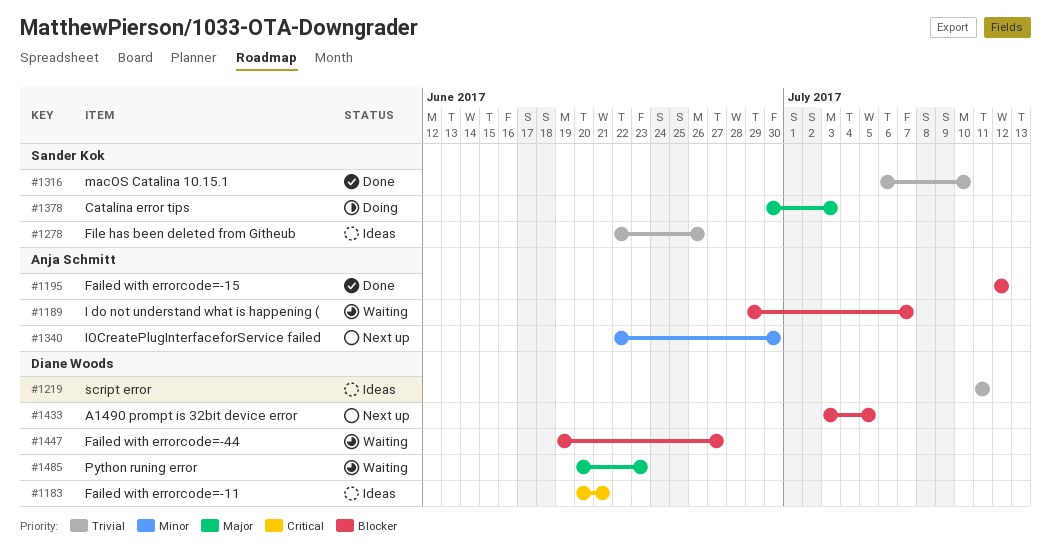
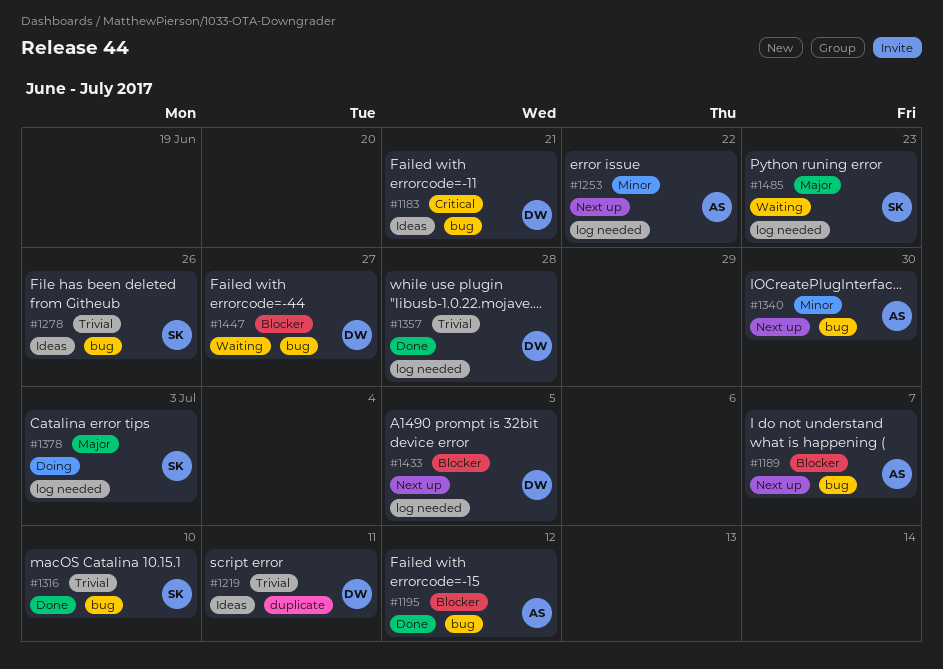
#1189, status: Waiting -> Next up
#1253: none -> present
#1357: none -> present
#1485, owner: Diane Woods -> Sander Kok

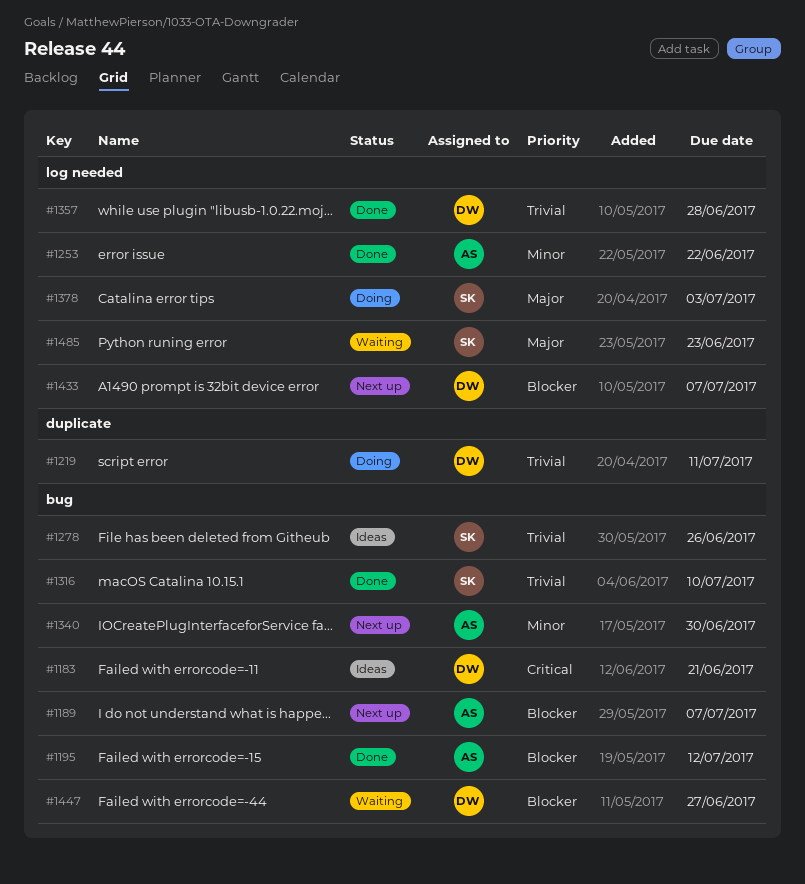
#1219, status: Ideas -> Doing
#1253, status: Next up -> Done
#1433, due: Jul 5 -> Jul 7

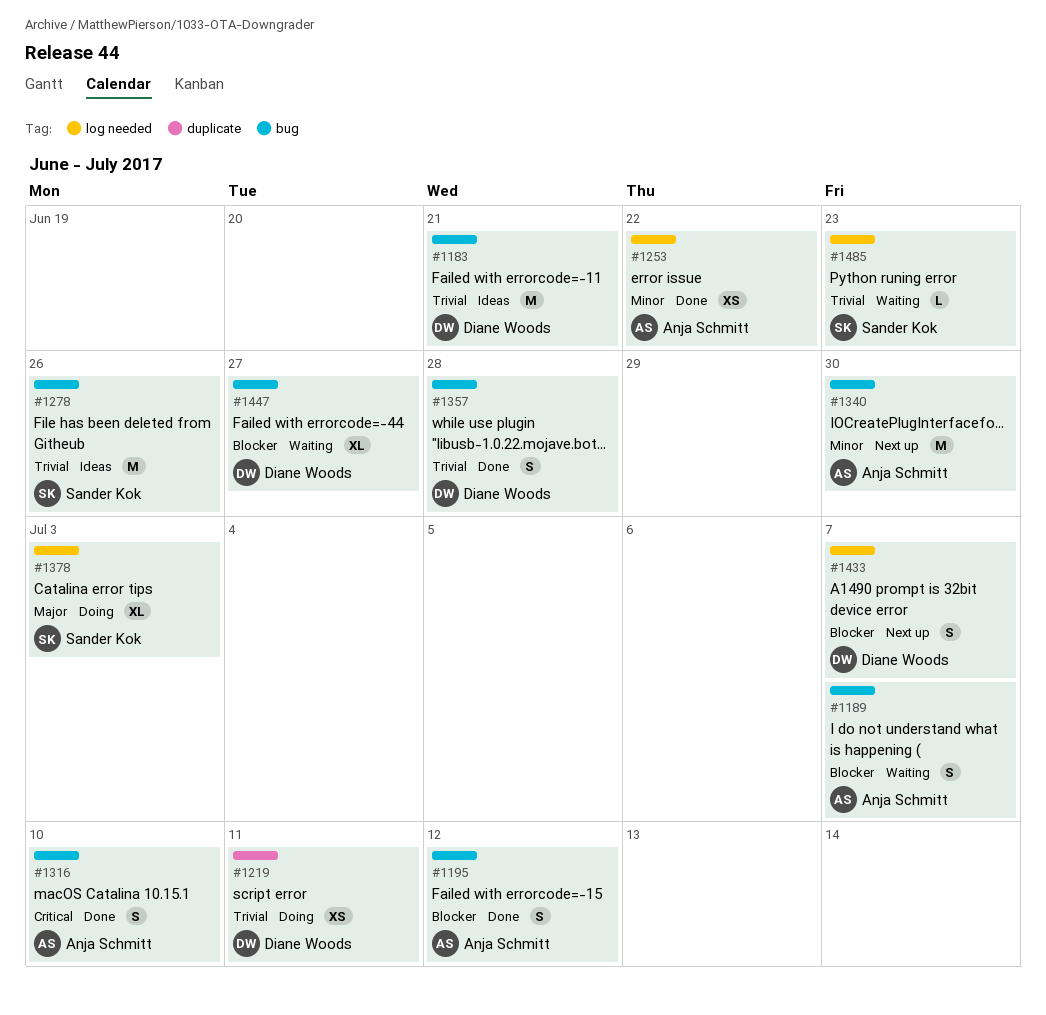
#1183, priority: Critical -> Trivial
#1189, status: Next up -> Waiting
#1316, owner: Sander Kok -> Anja Schmitt
#1316, priority: Trivial -> Critical
#1357, label: log needed -> bug
#1485, priority: Major -> Trivial

